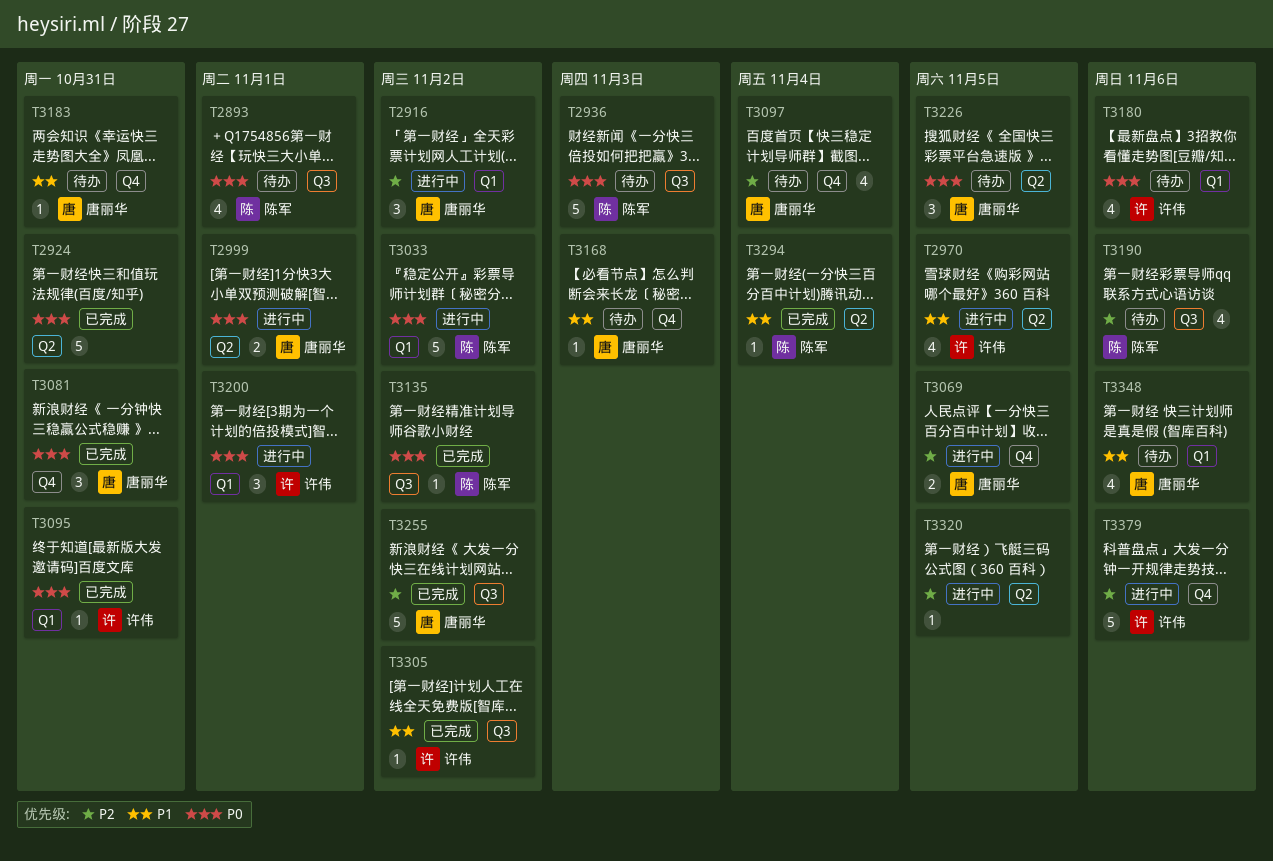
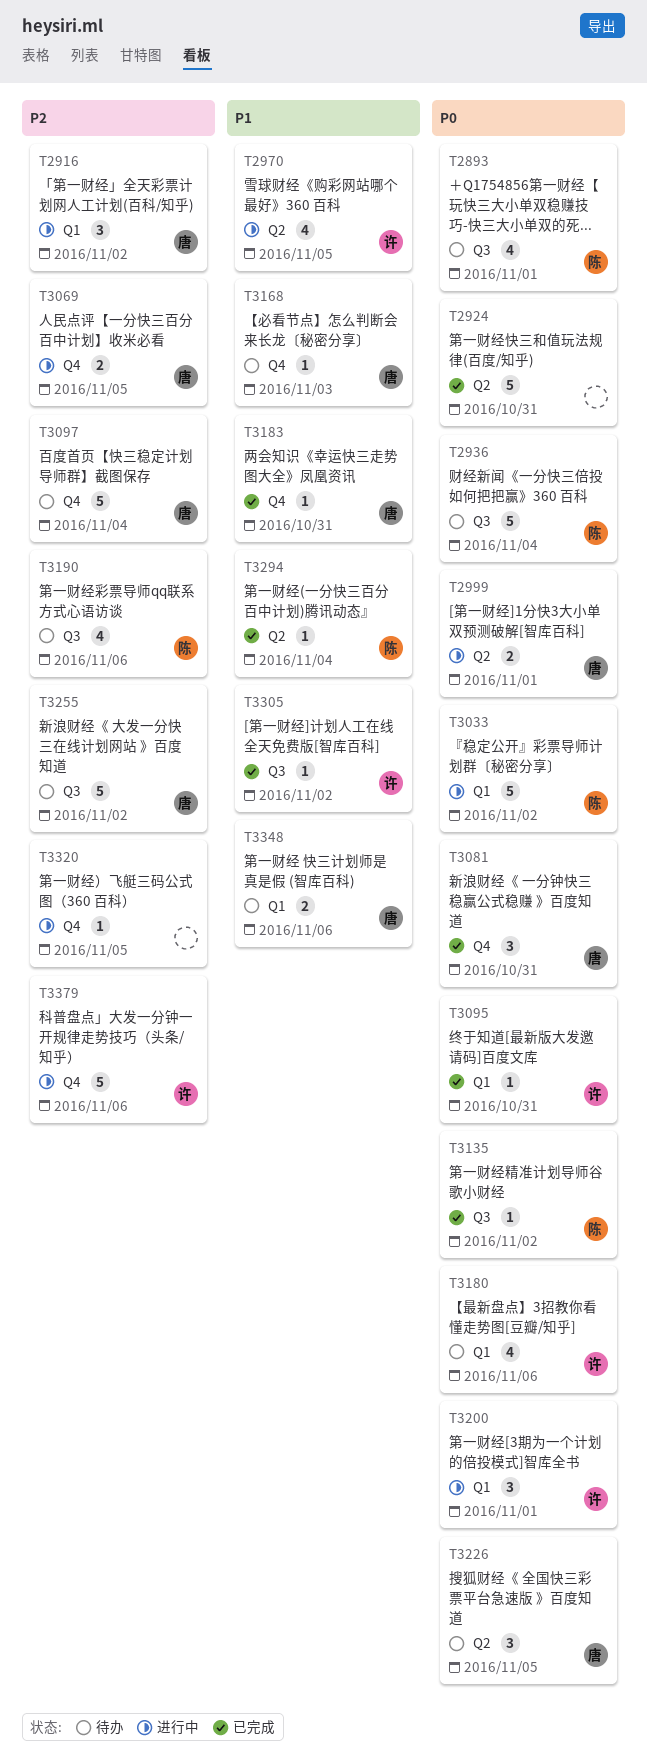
T2936, due: Nov 3 -> Nov 4
T3097, estimate: 4 -> 5
T3183, status: 待办 -> 已完成
T3255, status: 已完成 -> 待办
T3320, label: Q2 -> Q4
T3348, estimate: 4 -> 2

